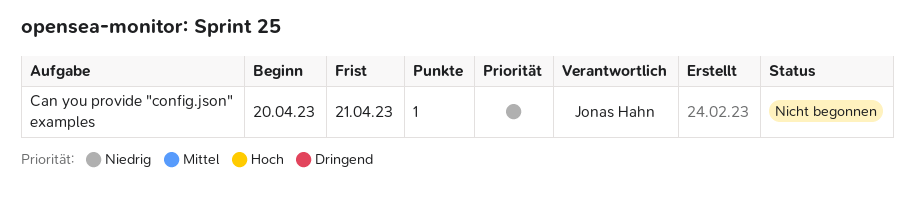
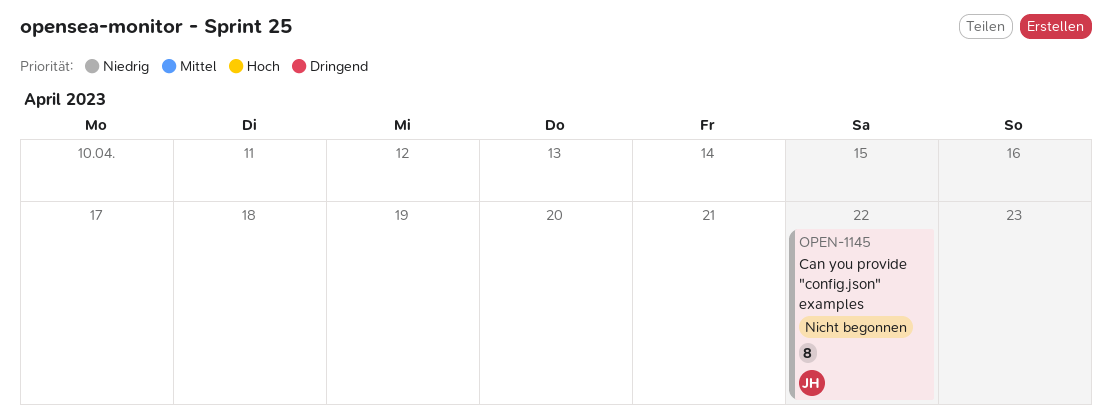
Can you provide "config.json" examples, estimate: 1 -> 8
Can you provide "config.json" examples, due: Apr 21 -> Apr 22

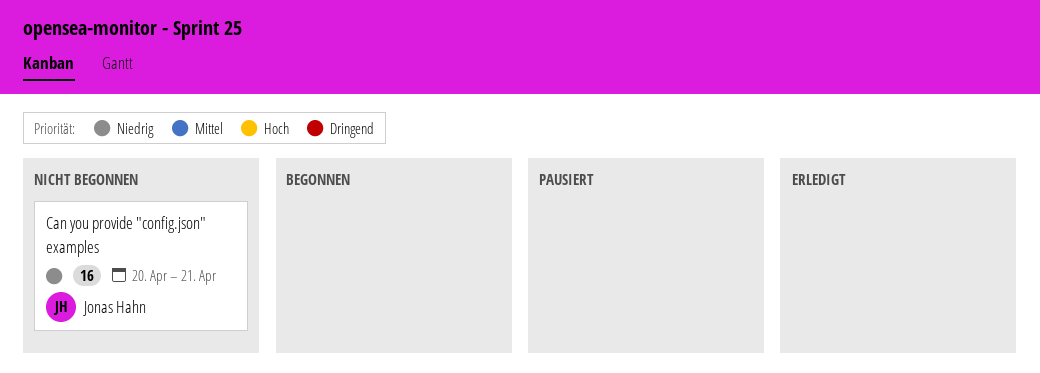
Can you provide "config.json" examples, estimate: 8 -> 16
Can you provide "config.json" examples, due: Apr 22 -> Apr 21

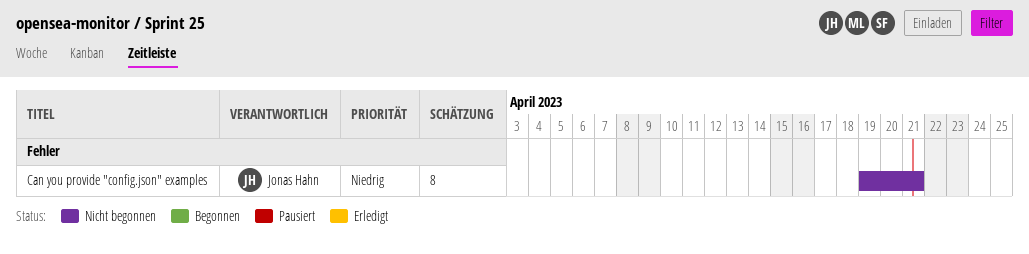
Can you provide "config.json" examples, estimate: 16 -> 8
Can you provide "config.json" examples, start: Apr 20 -> Apr 19

